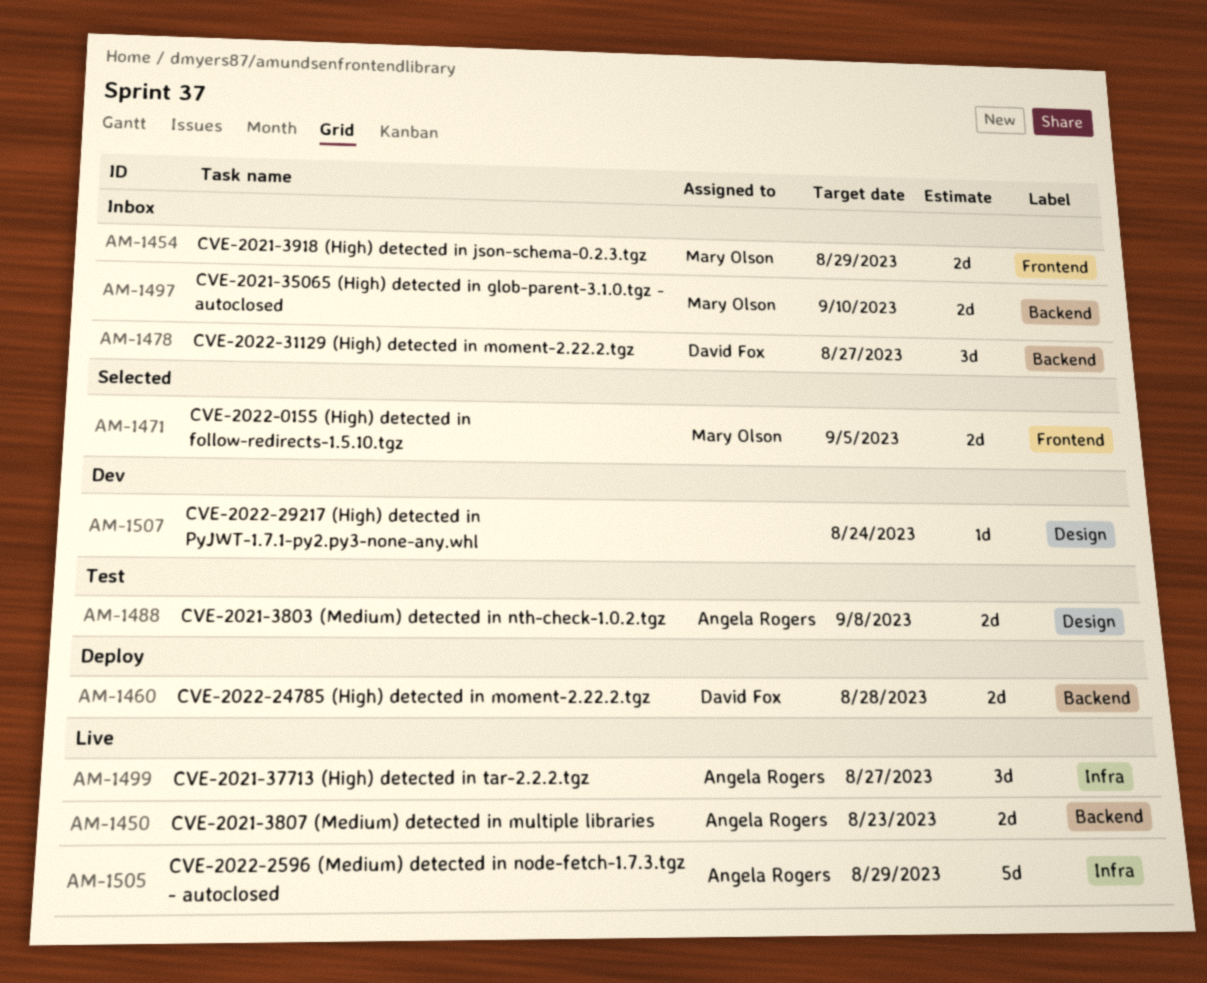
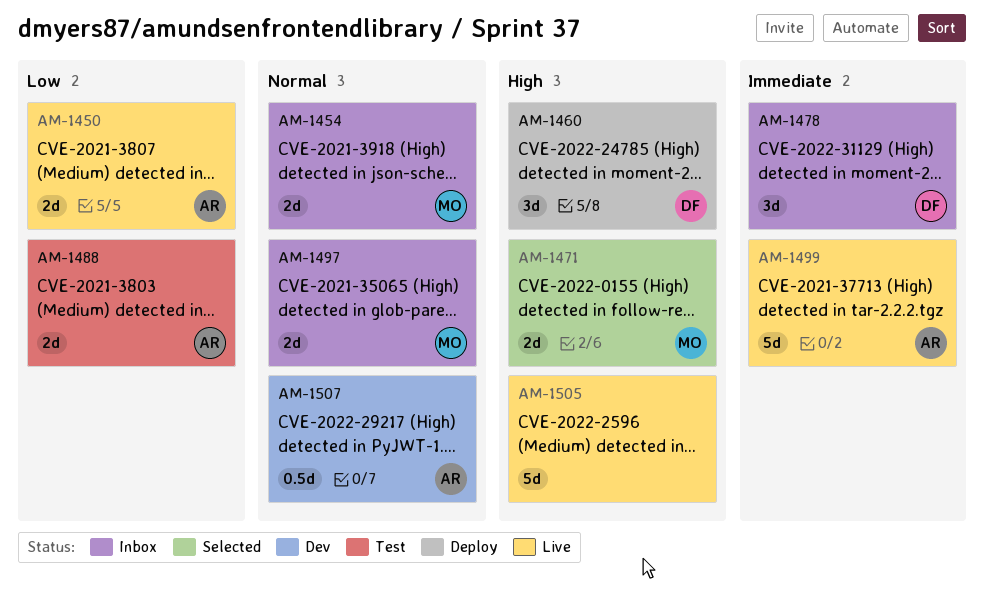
AM-1460, estimate: 2d -> 3d
AM-1499, estimate: 3d -> 5d
AM-1505, owner: Angela Rogers -> none
AM-1507, owner: none -> Angela Rogers
AM-1507, estimate: 1d -> 0.5d

